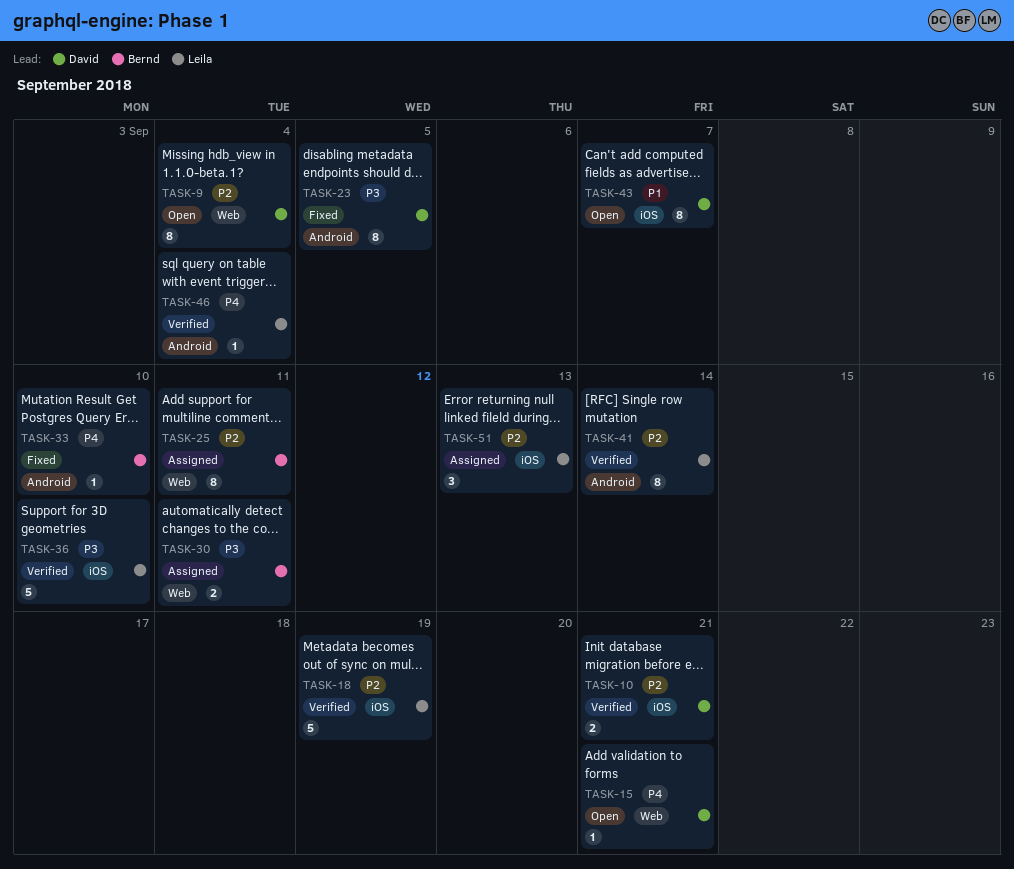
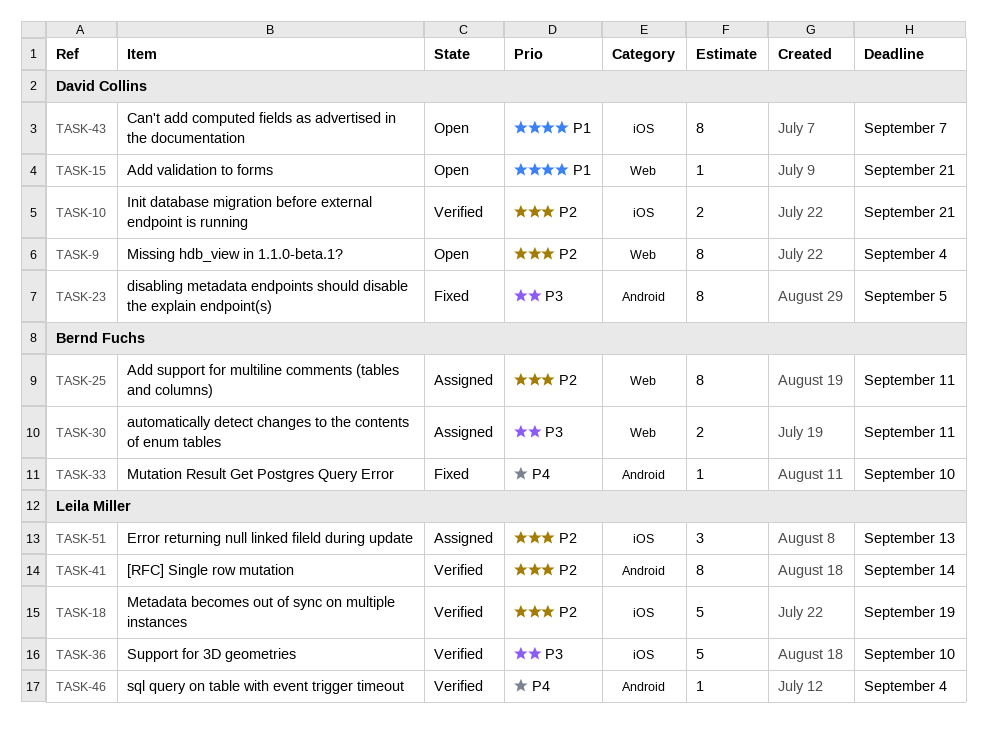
TASK-15, priority: P4 -> P1

